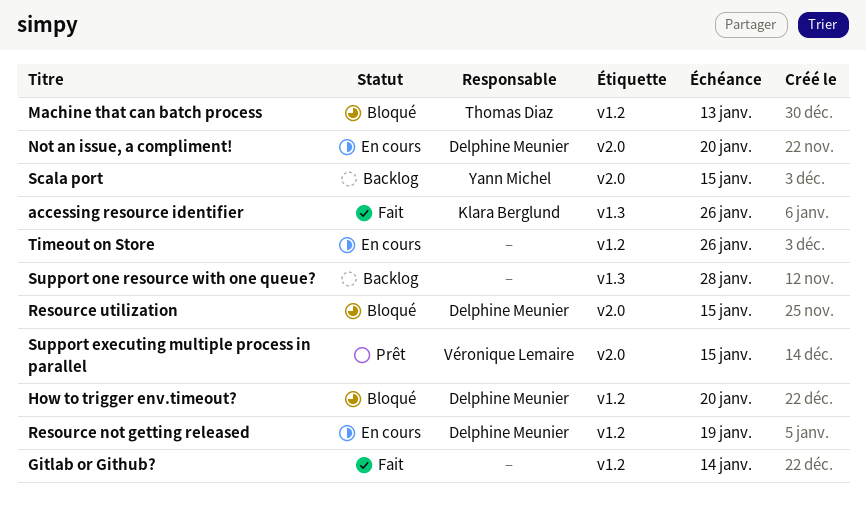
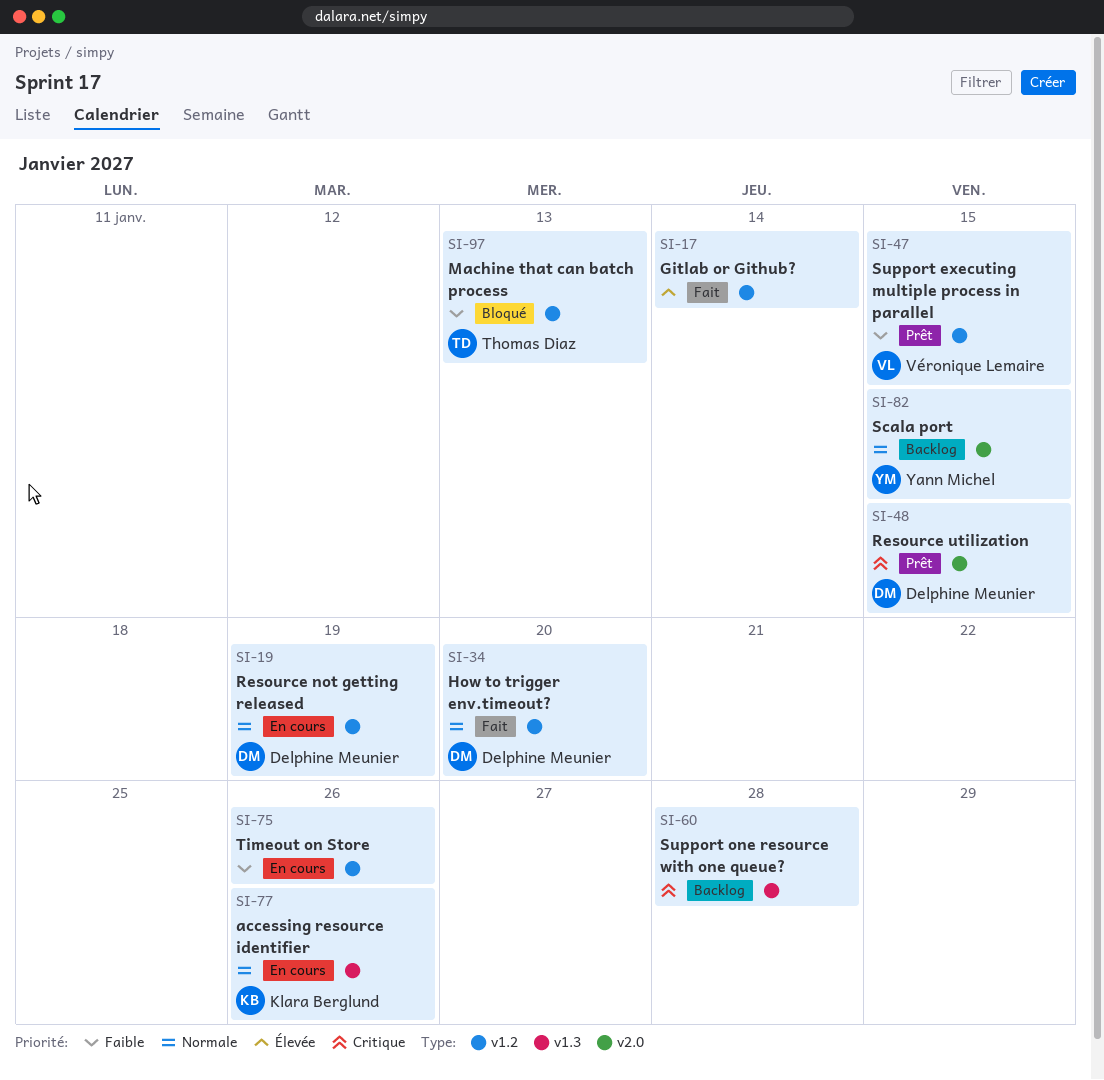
accessing resource identifier, status: Fait -> En cours
How to trigger env.timeout?, status: Bloqué -> Fait
Not an issue, a compliment!: present -> none
Resource utilization, status: Bloqué -> Prêt
Support executing multiple process in parallel, label: v2.0 -> v1.2

